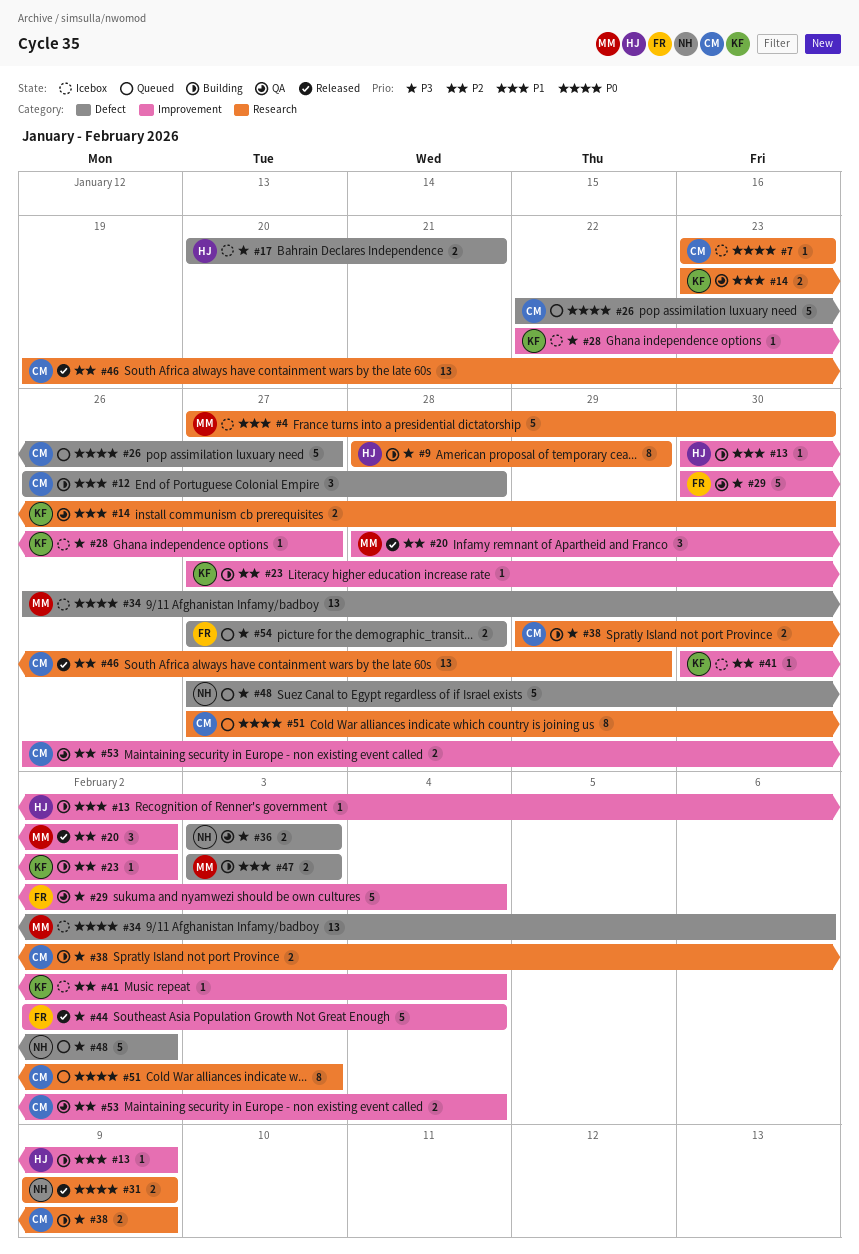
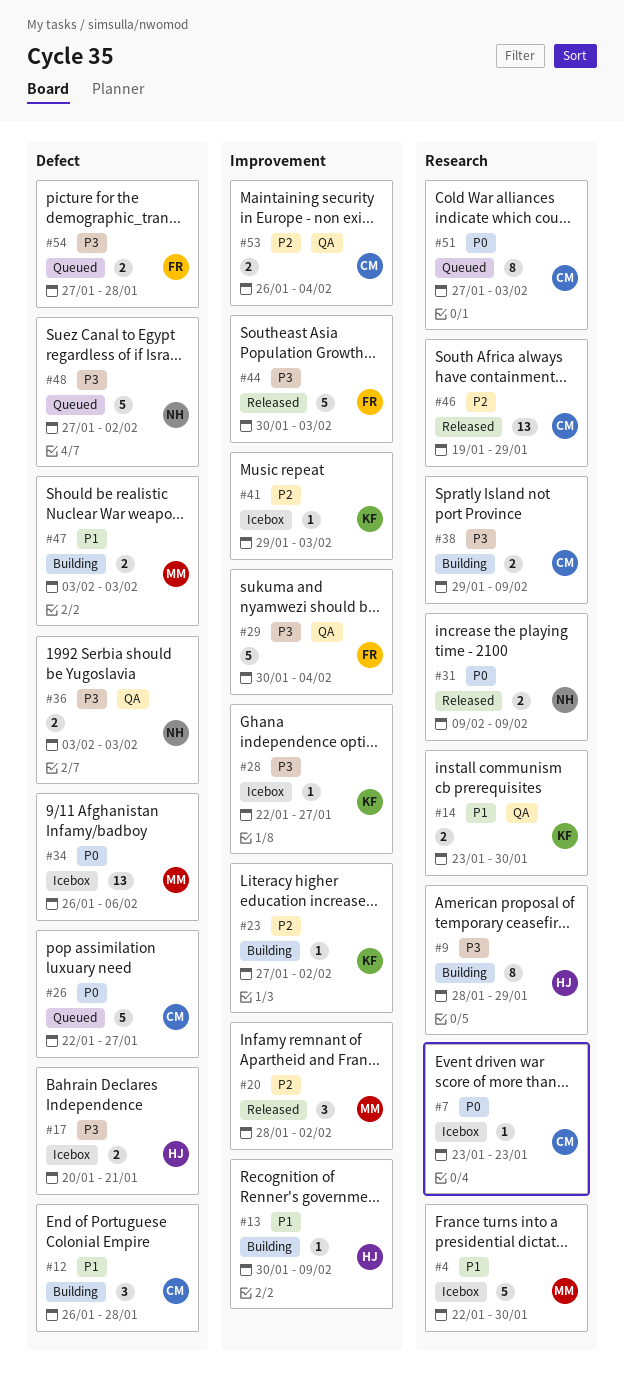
#4, start: Jan 27 -> Jan 22
#41, start: Jan 30 -> Jan 29
#41, due: Feb 4 -> Feb 3
#44, start: Feb 2 -> Jan 30
#44, due: Feb 4 -> Feb 3

